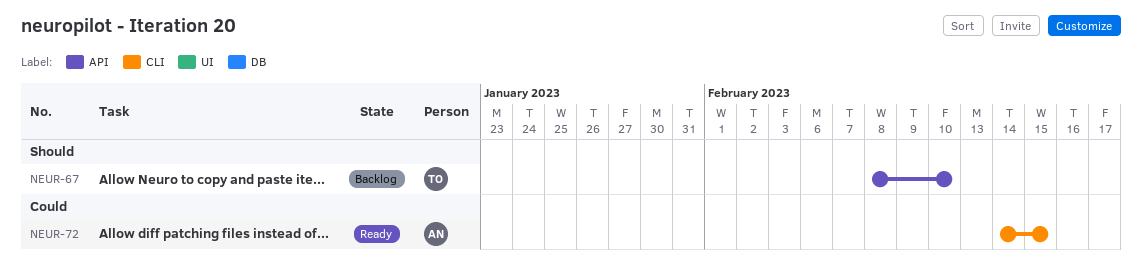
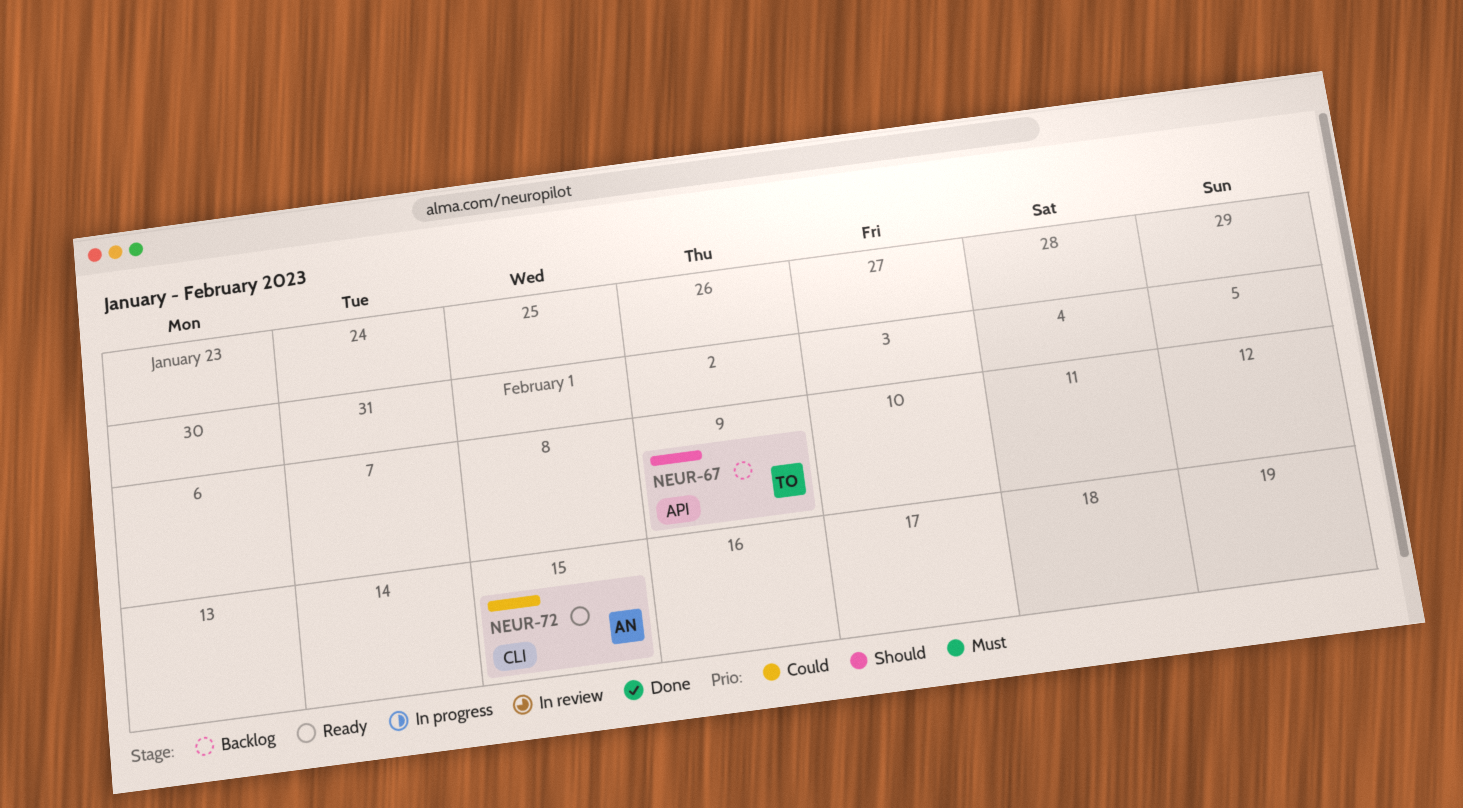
NEUR-67, due: Feb 10 -> Feb 9

